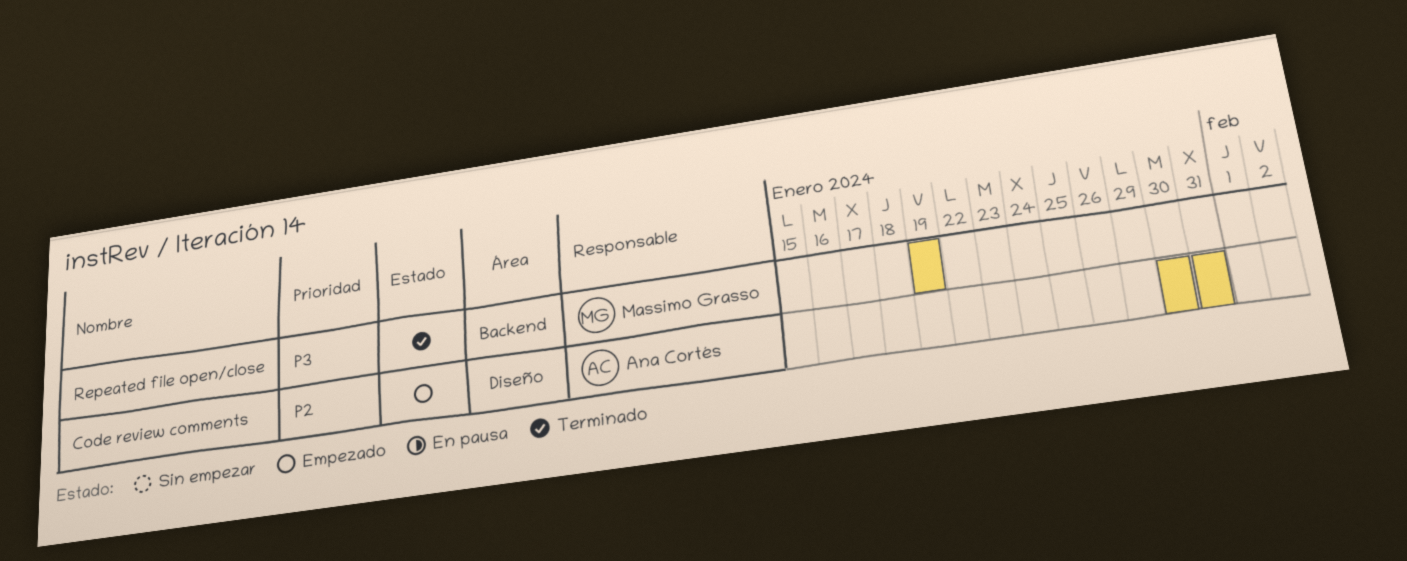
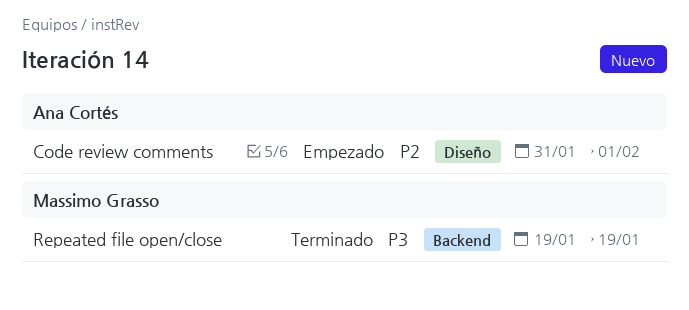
Code review comments, start: Jan 30 -> Jan 31
Code review comments, due: Jan 31 -> Feb 1

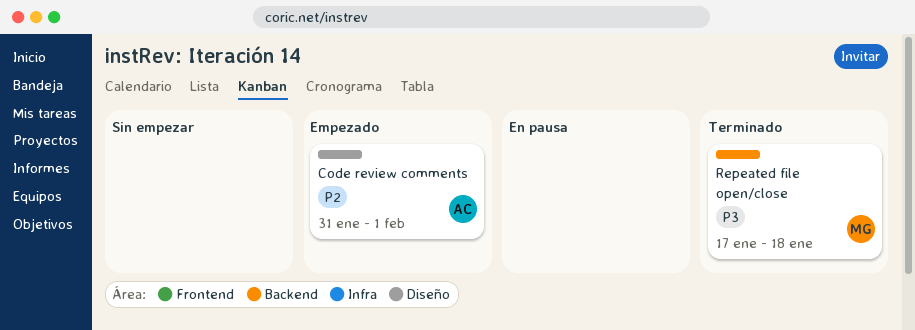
Repeated file open/close, start: Jan 19 -> Jan 17
Repeated file open/close, due: Jan 19 -> Jan 18

